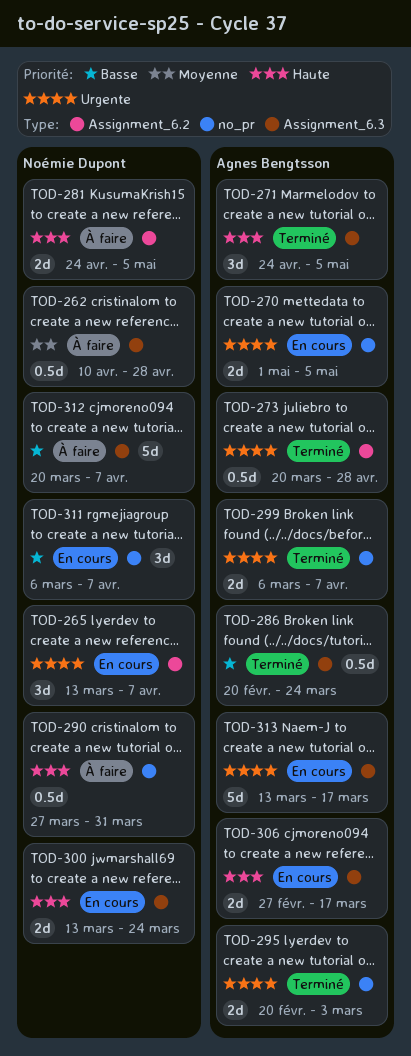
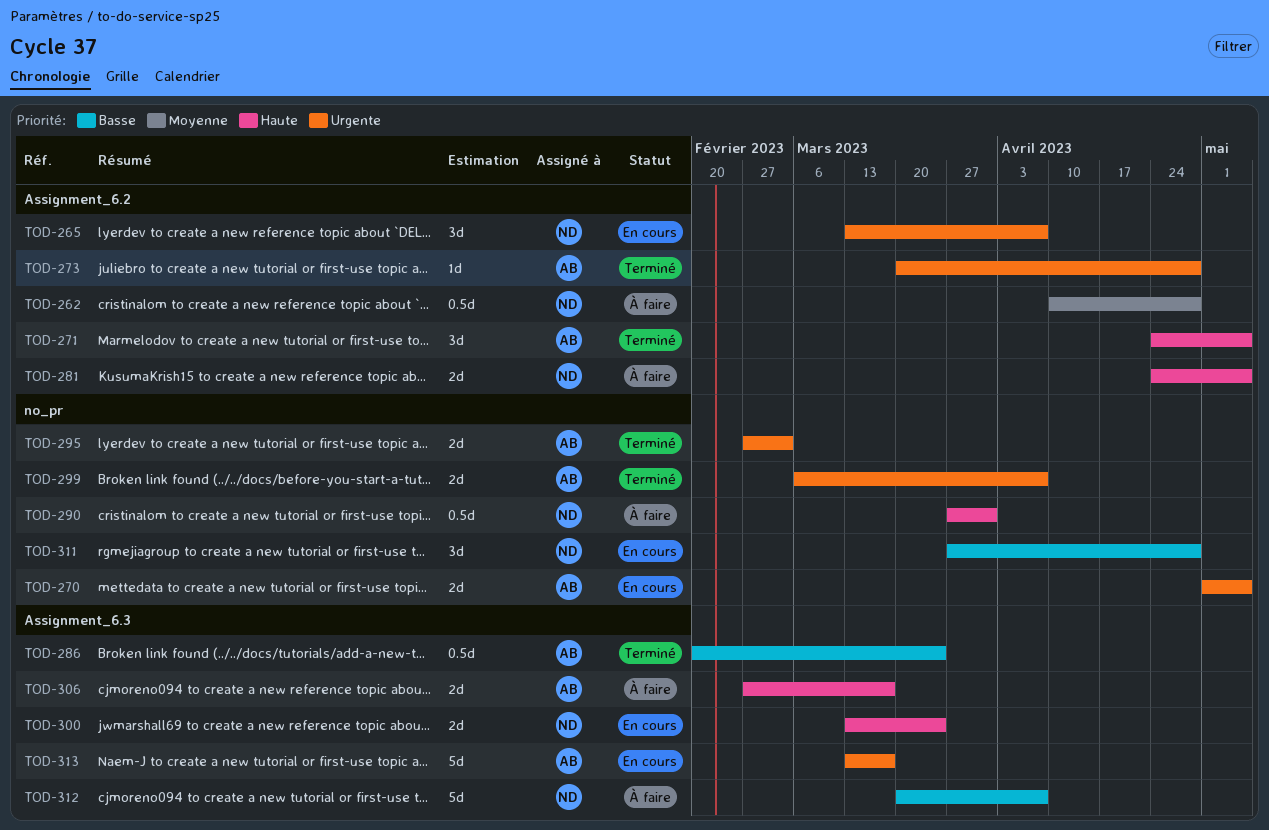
TOD-262, label: Assignment_6.3 -> Assignment_6.2
TOD-271, label: Assignment_6.3 -> Assignment_6.2
TOD-273, estimate: 0.5d -> 1d
TOD-295, start: Feb 20 -> Feb 27
TOD-306, status: En cours -> À faire
TOD-311, start: Mar 6 -> Mar 27
TOD-311, due: Apr 7 -> Apr 28

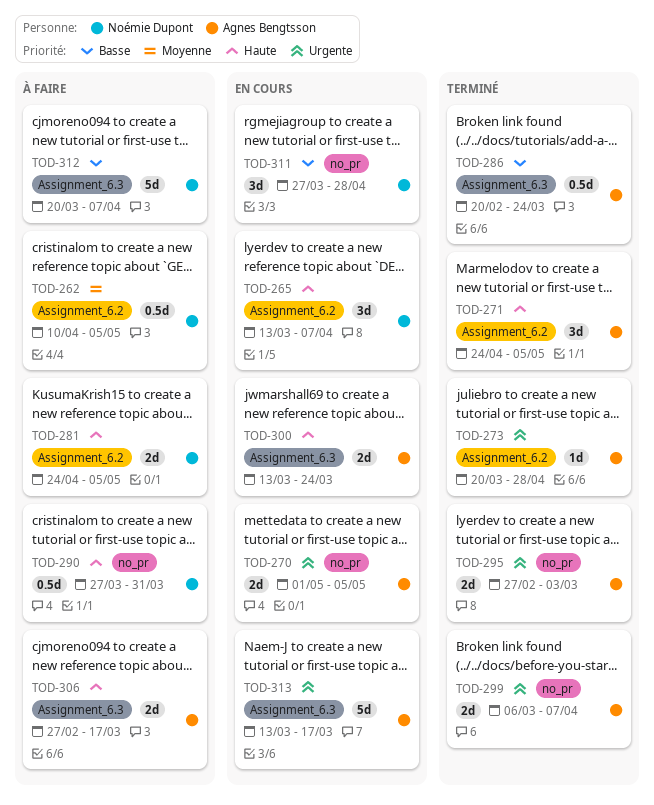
TOD-262, due: Apr 28 -> May 5
TOD-265, priority: Urgente -> Haute
TOD-300, owner: Noémie Dupont -> Agnes Bengtsson

